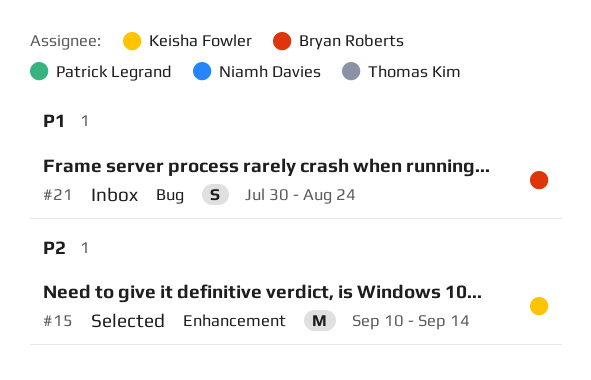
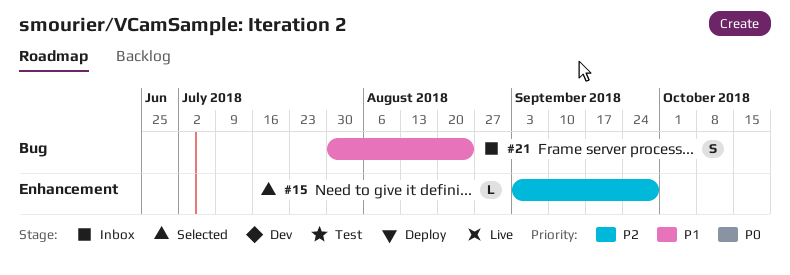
#15, estimate: M -> L
#15, start: Sep 10 -> Sep 3
#15, due: Sep 14 -> Sep 28

